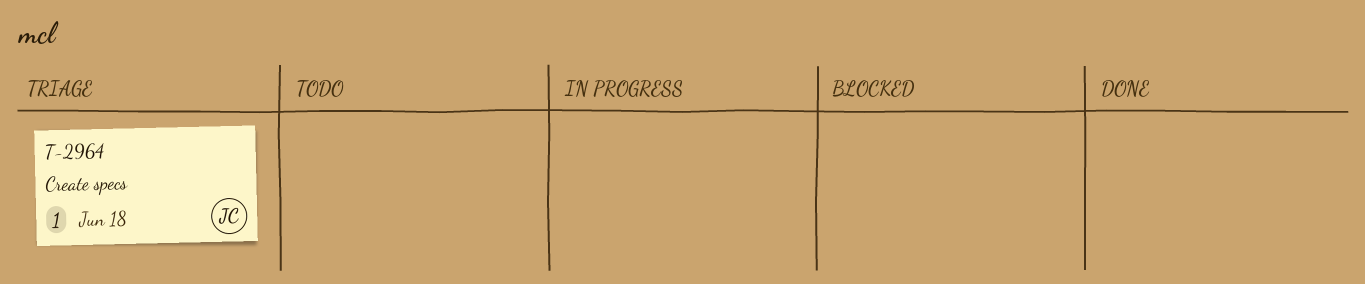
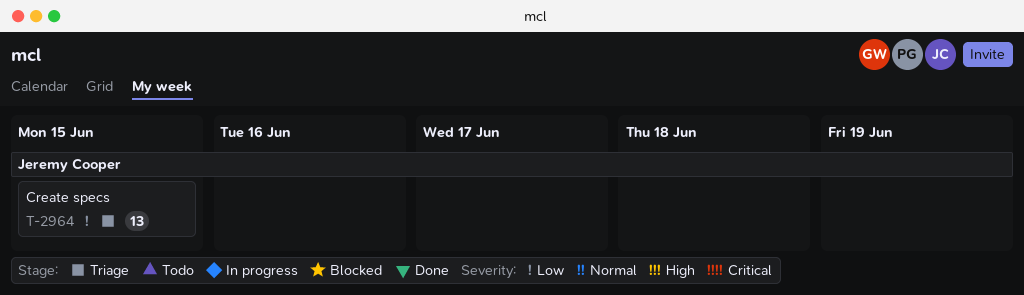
T-2964, estimate: 1 -> 13
T-2964, due: Jun 18 -> Jun 15

